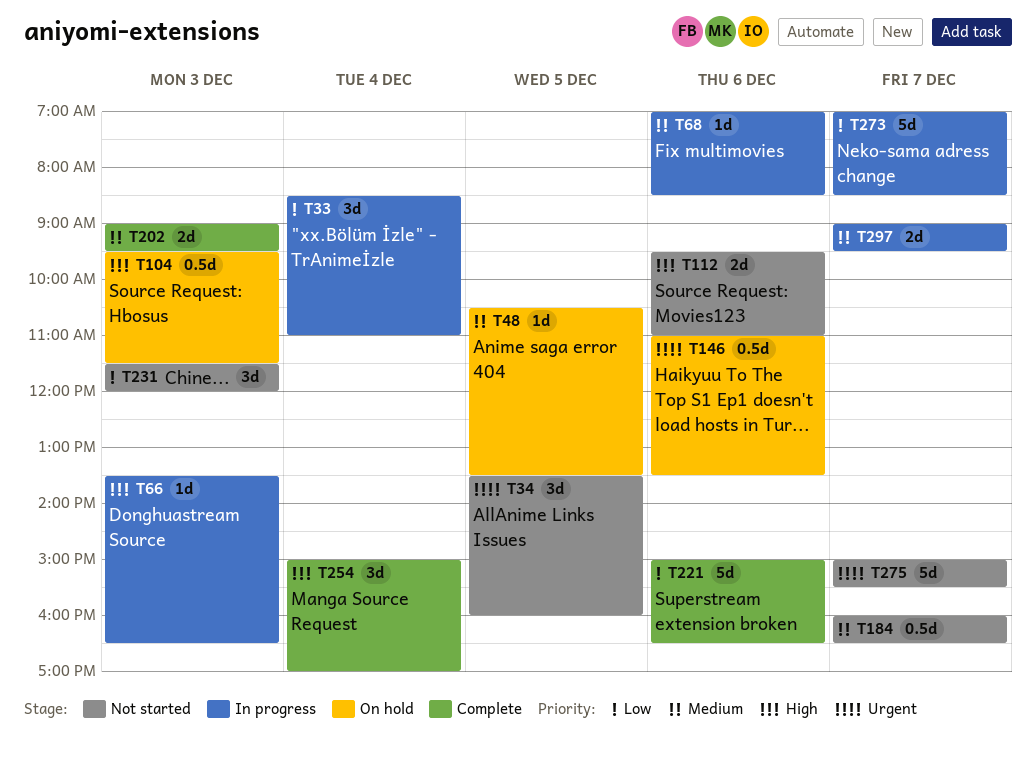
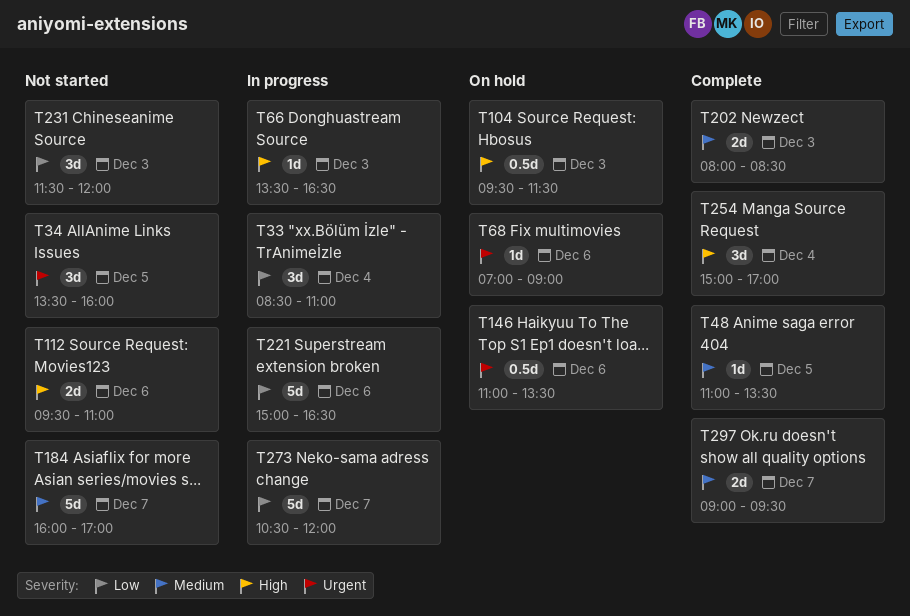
T48, status: On hold -> Complete
T48, begins: 10:30 -> 11:00
T68, status: In progress -> On hold
T68, priority: Medium -> Urgent
T68, ends: 08:30 -> 09:00
T184, estimate: 0.5d -> 5d
T184, ends: 16:30 -> 17:00
T202, begins: 09:00 -> 08:00
T202, ends: 09:30 -> 08:30
T221, status: Complete -> In progress
T273, begins: 07:00 -> 10:30
T273, ends: 08:30 -> 12:00
T275: present -> none
T297, status: In progress -> Complete

